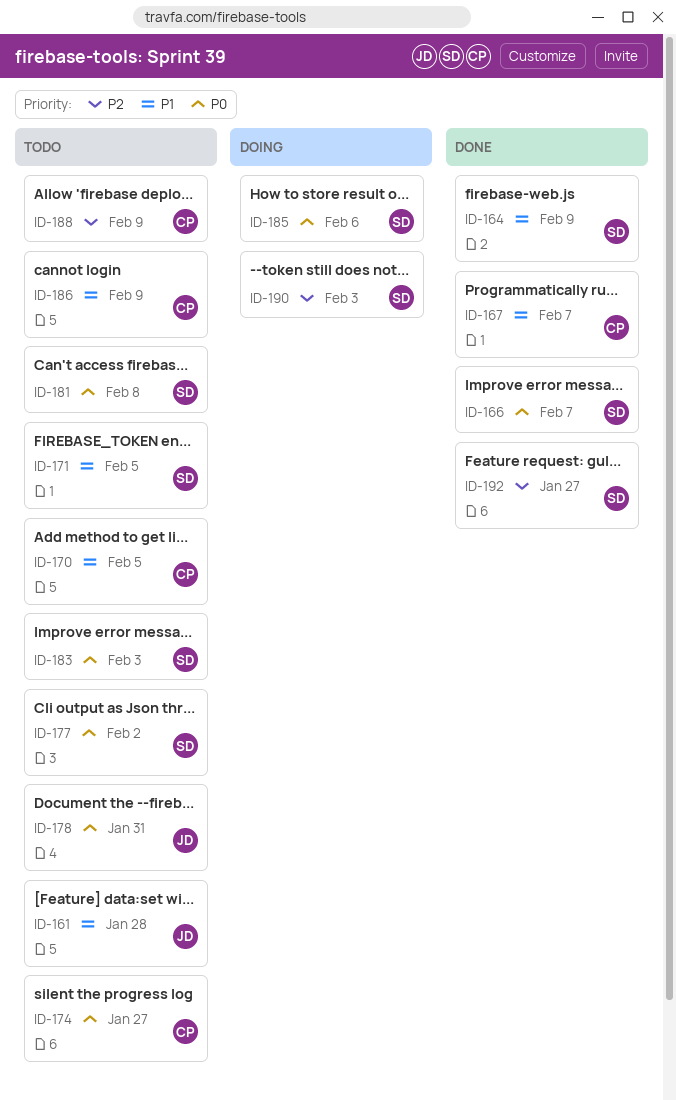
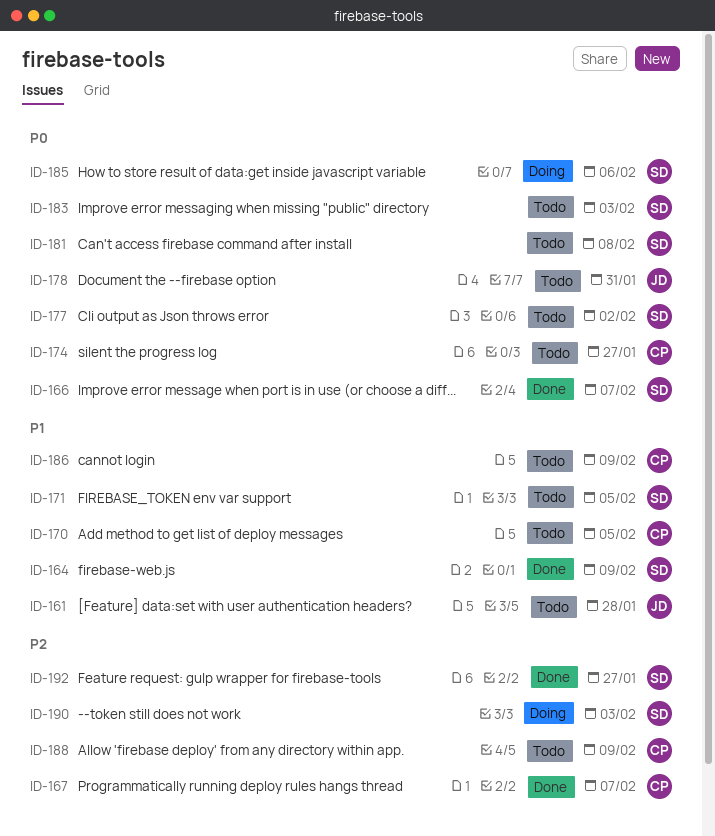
ID-167, priority: P1 -> P2

